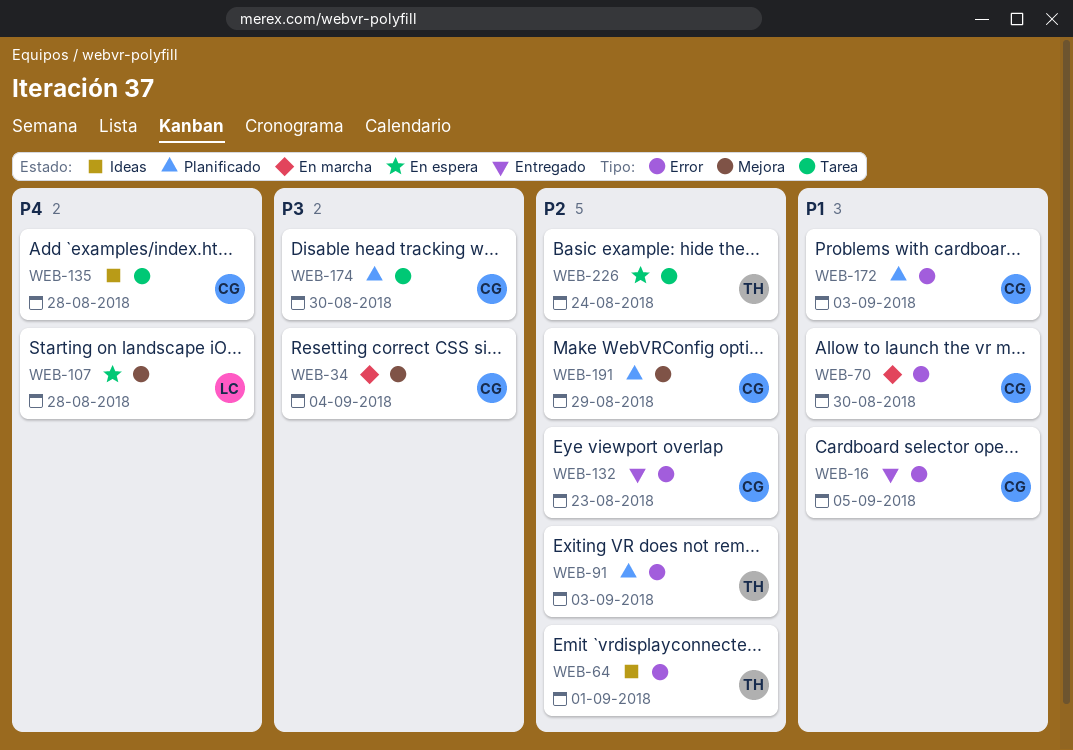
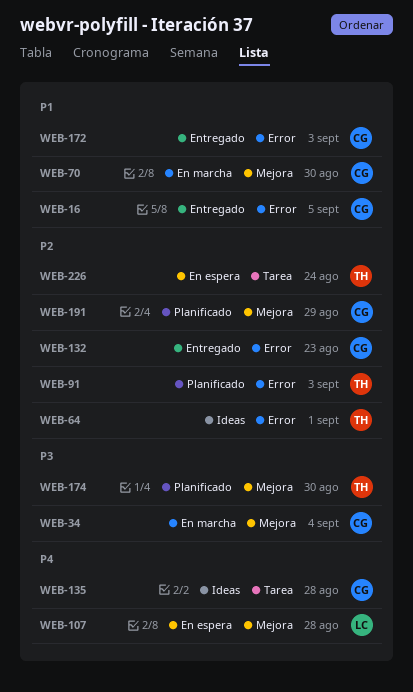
WEB-70, label: Error -> Mejora
WEB-172, status: Planificado -> Entregado
WEB-174, owner: CG -> TH
WEB-174, label: Tarea -> Mejora

